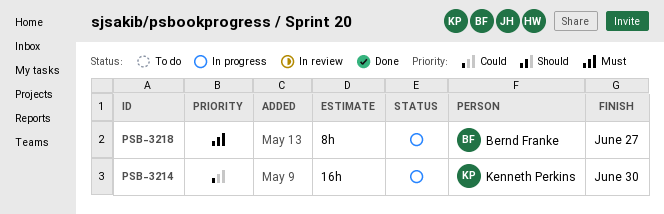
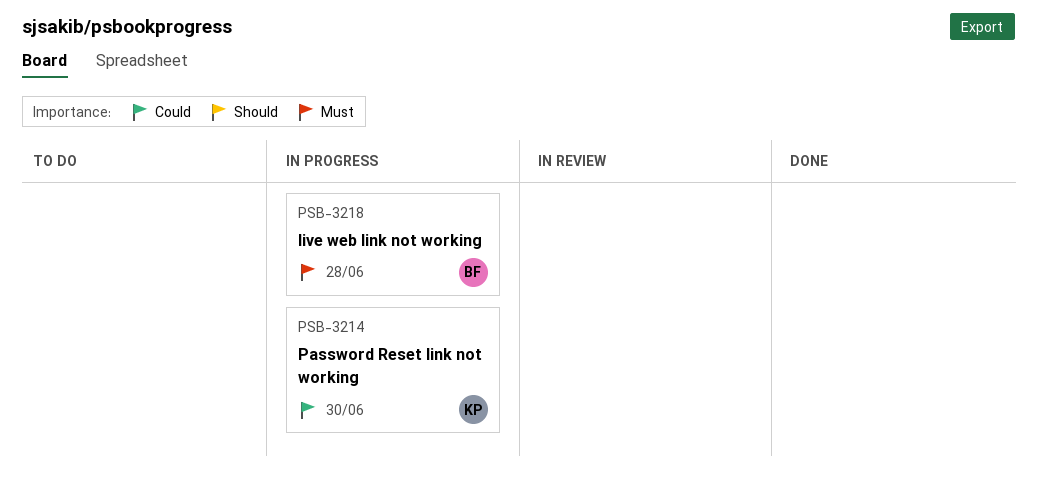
PSB-3218, due: Jun 27 -> Jun 28

